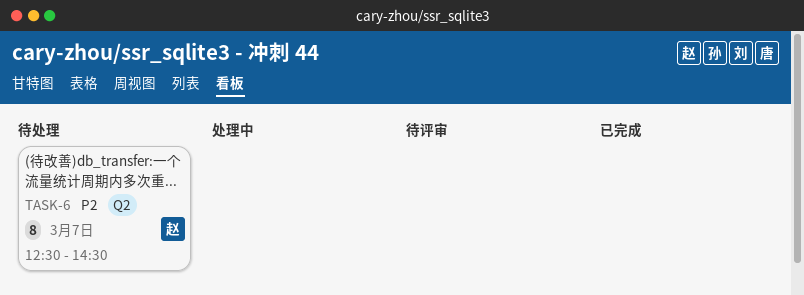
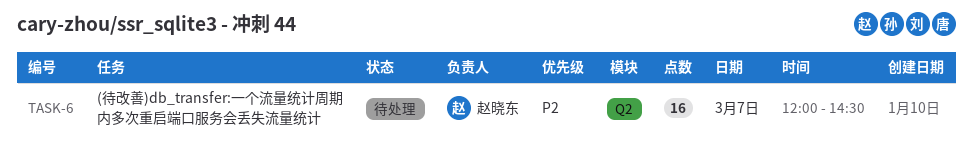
TASK-6, estimate: 8 -> 16
TASK-6, begins: 12:30 -> 12:00

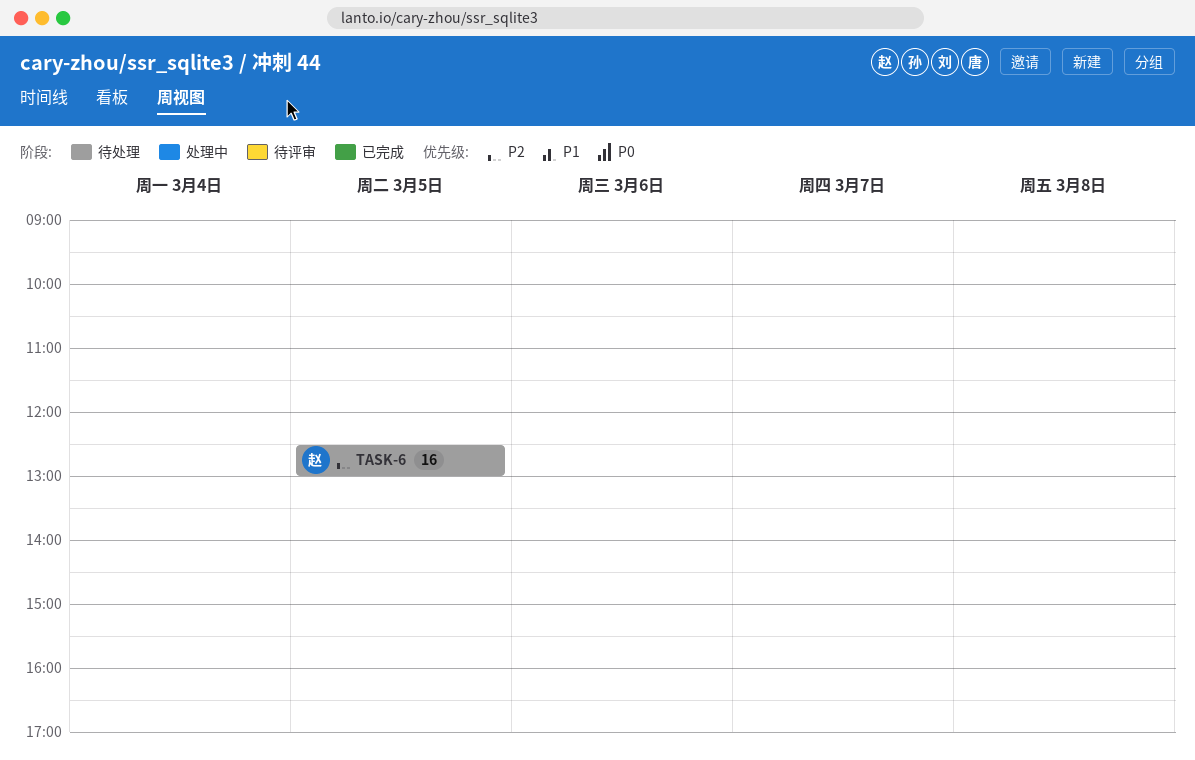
TASK-6, day: Mar 7 -> Mar 5
TASK-6, begins: 12:00 -> 12:30
TASK-6, ends: 14:30 -> 13:00

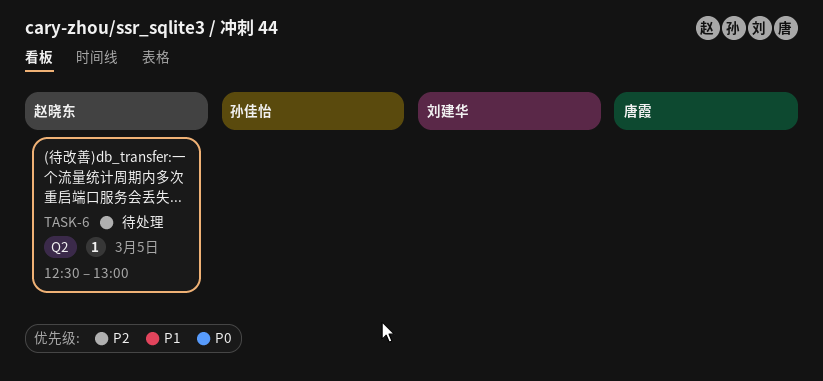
TASK-6, estimate: 16 -> 1

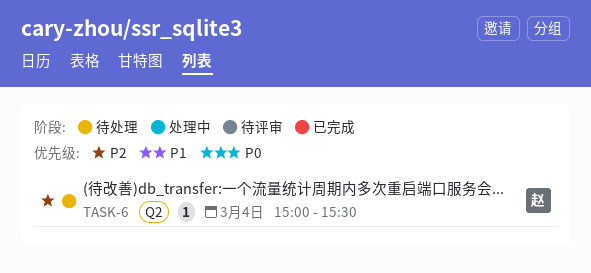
TASK-6, day: Mar 5 -> Mar 4
TASK-6, begins: 12:30 -> 15:00
TASK-6, ends: 13:00 -> 15:30

